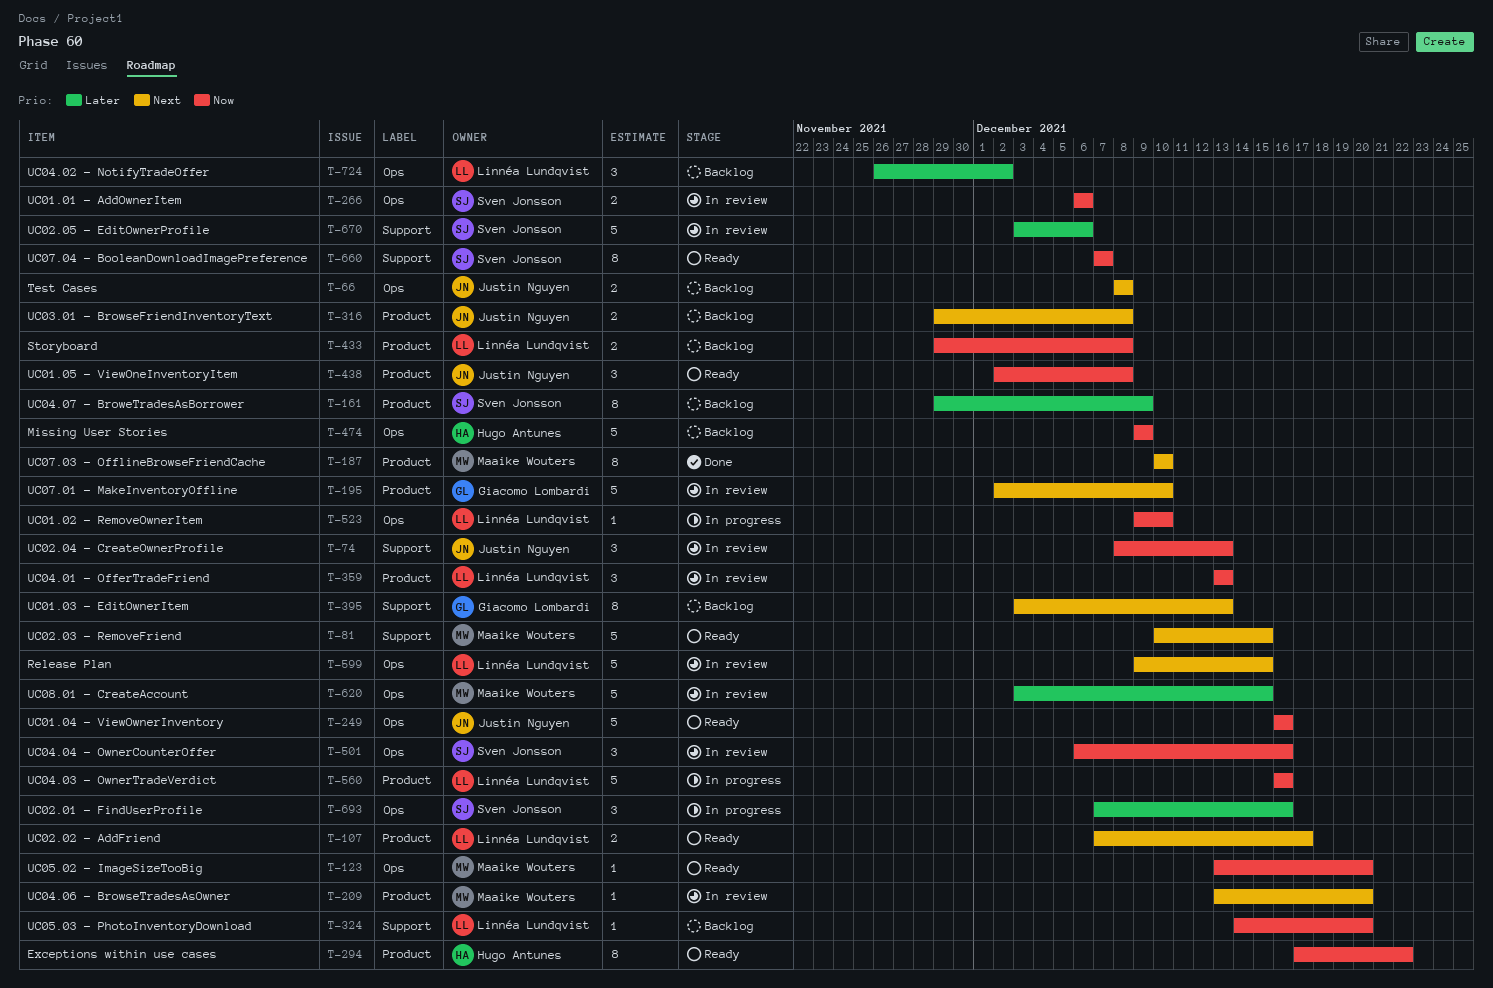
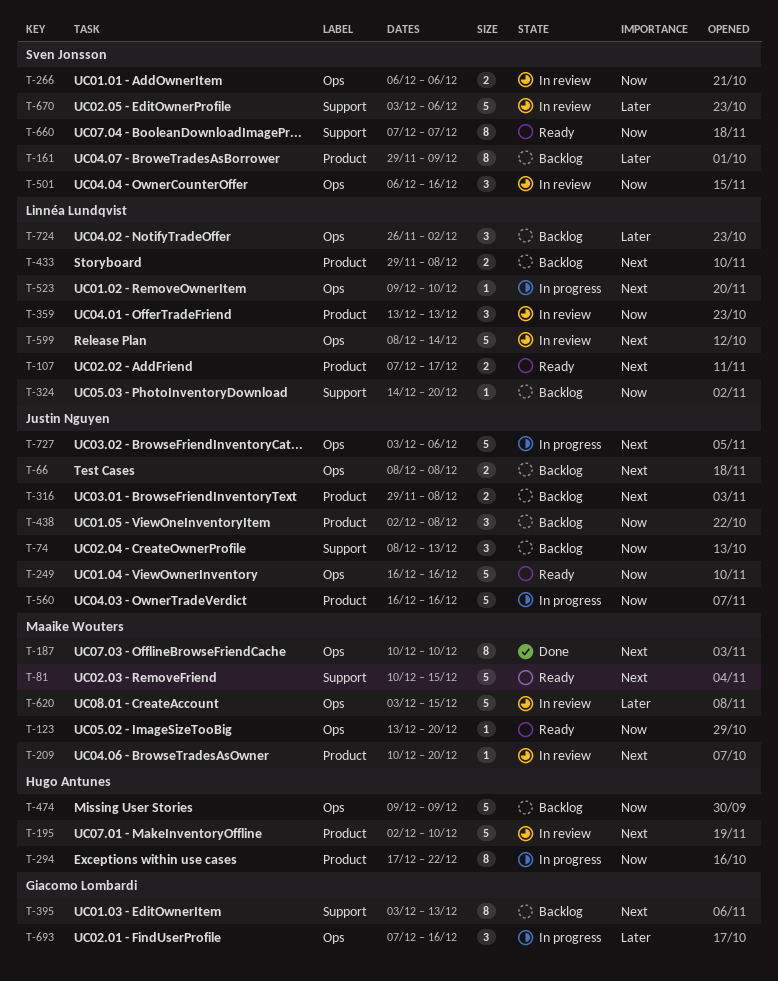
T-74, status: In review -> Backlog
T-187, label: Product -> Ops
T-195, owner: Giacomo Lombardi -> Hugo Antunes
T-209, start: Dec 13 -> Dec 10
T-294, status: Ready -> In progress
T-433, priority: Now -> Next
T-438, status: Ready -> Backlog
T-523, priority: Now -> Next
T-560, owner: Linnéa Lundqvist -> Justin Nguyen
T-599, start: Dec 9 -> Dec 8
T-599, due: Dec 15 -> Dec 14
T-693, owner: Sven Jonsson -> Giacomo Lombardi
T-727: none -> present

